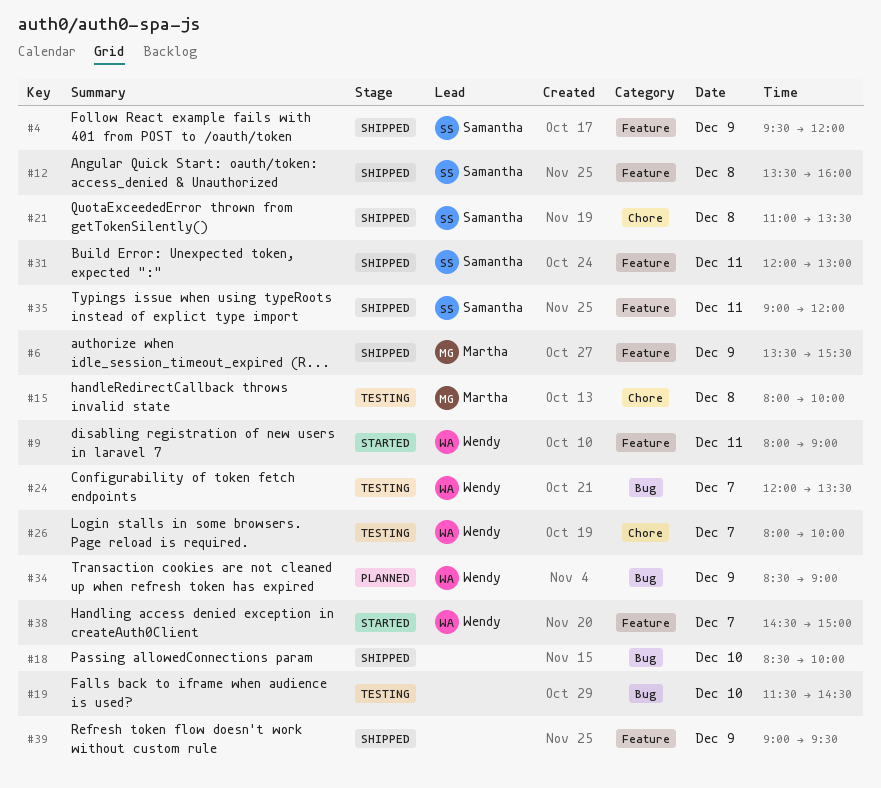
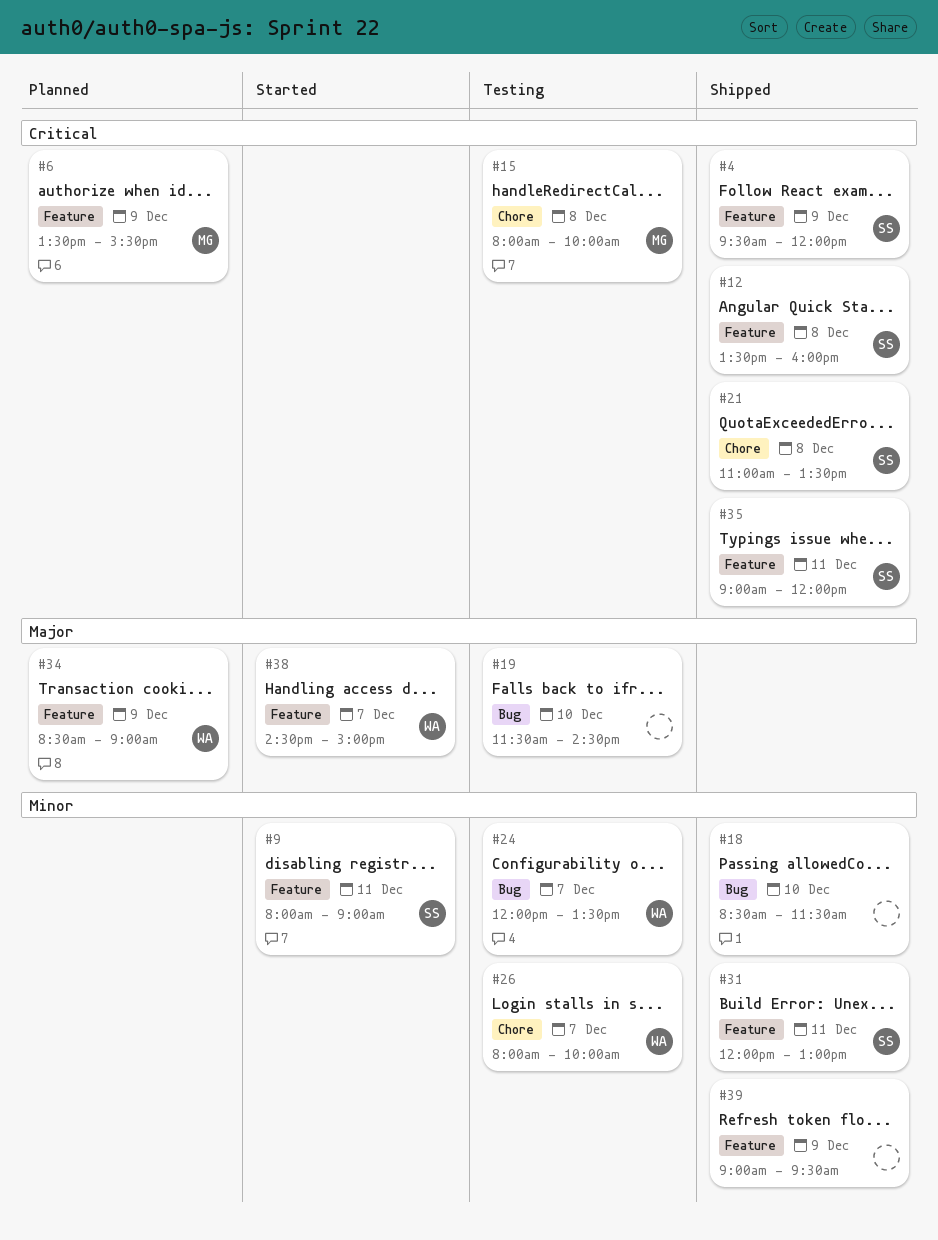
#6, status: Shipped -> Planned
#9, owner: Wendy -> Samantha
#18, ends: 10:00 -> 11:30
#34, label: Bug -> Feature

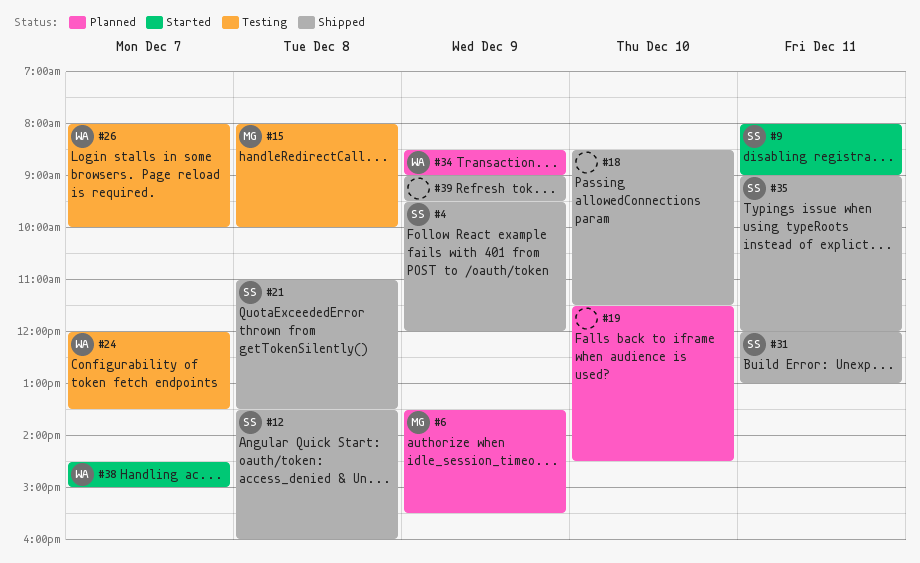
#19, status: Testing -> Planned

